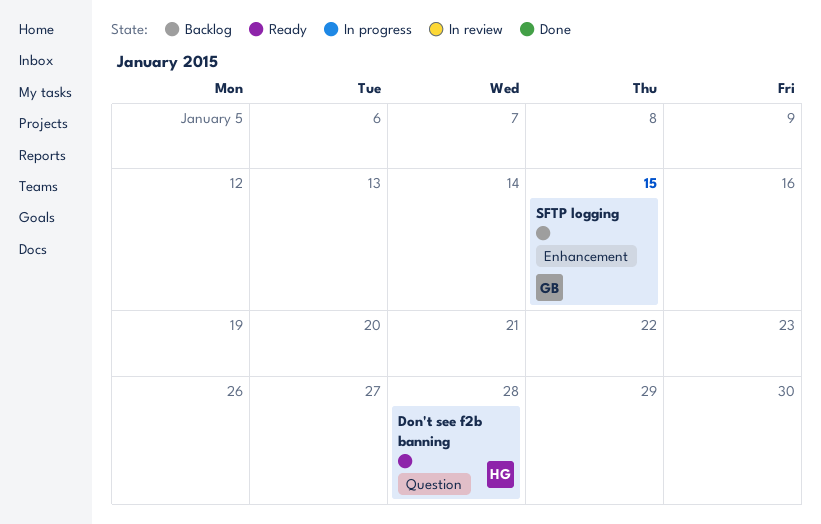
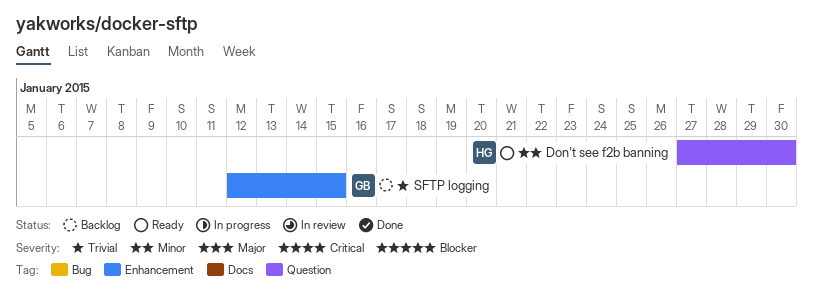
Don't see f2b banning, due: Jan 28 -> Jan 30

